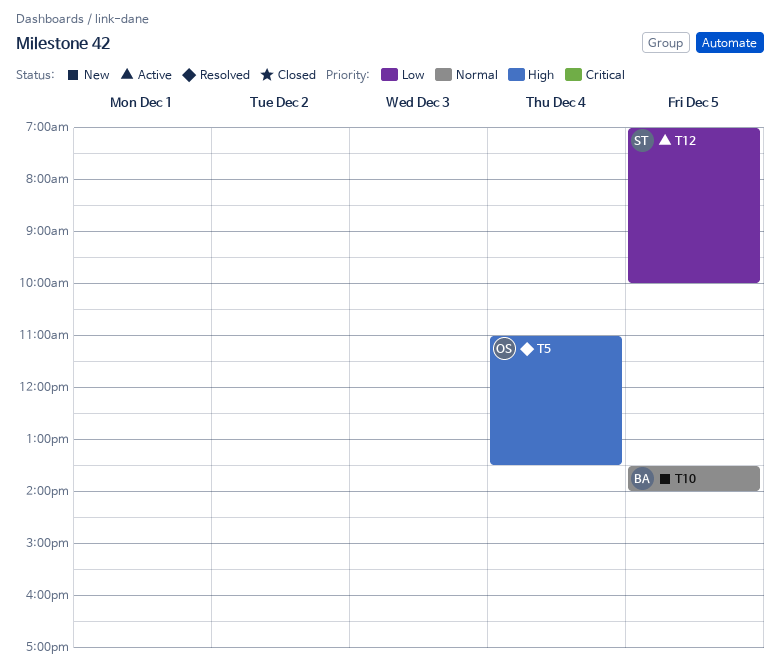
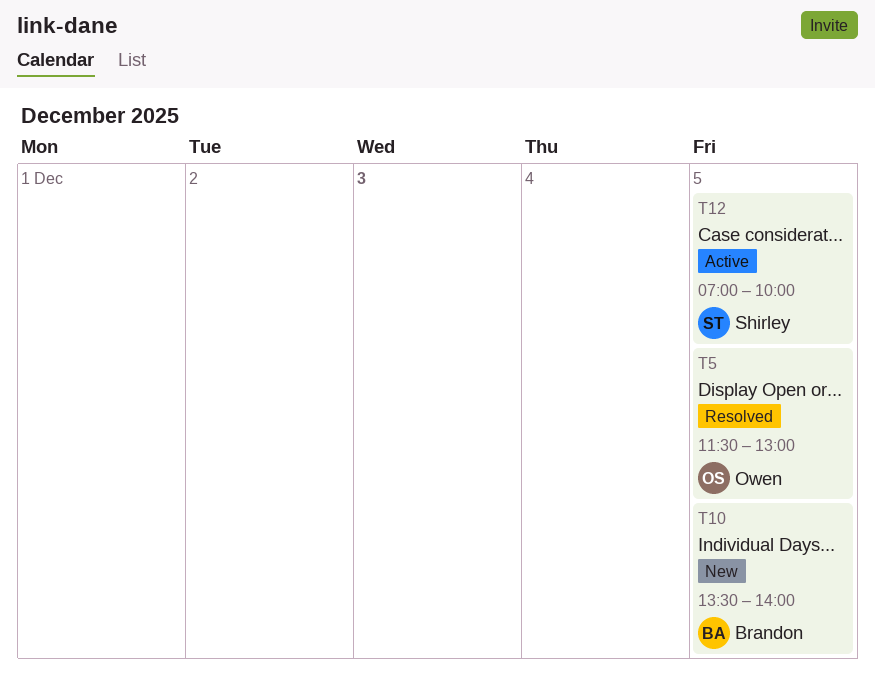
T5, day: Dec 4 -> Dec 5
T5, begins: 11:00 -> 11:30
T5, ends: 13:30 -> 13:00

